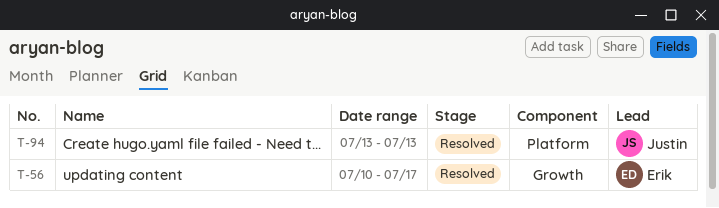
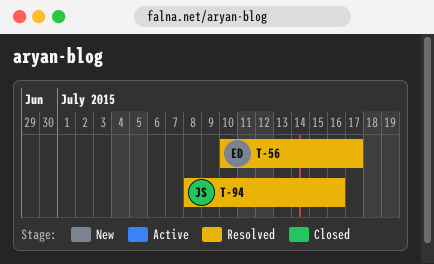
T-94, start: Jul 13 -> Jul 8
T-94, due: Jul 13 -> Jul 16

